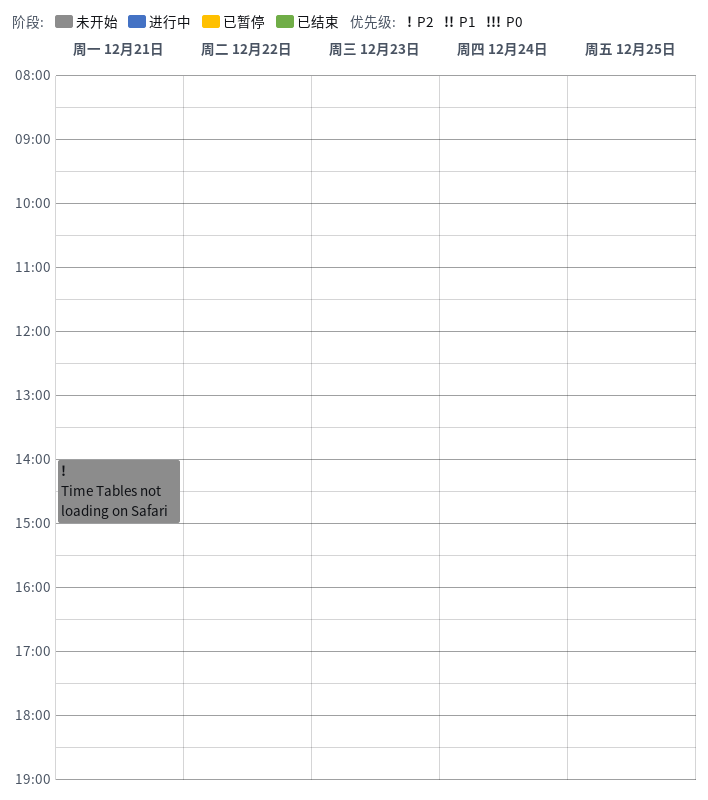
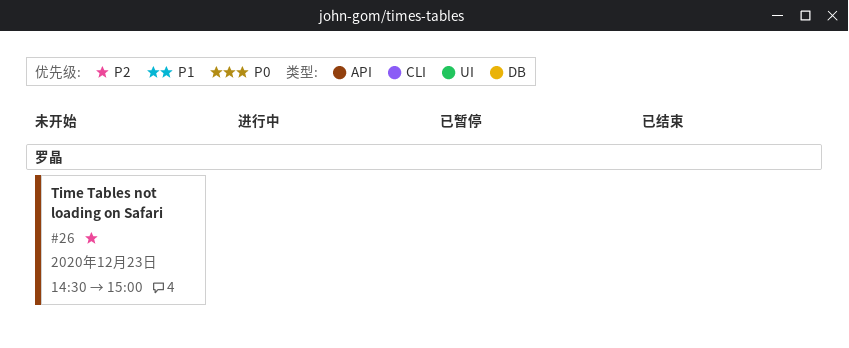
Time Tables not loading on Safari, day: Dec 21 -> Dec 23
Time Tables not loading on Safari, begins: 14:00 -> 14:30

